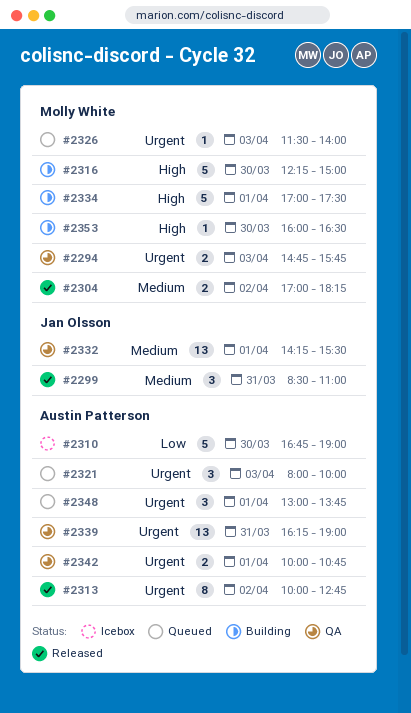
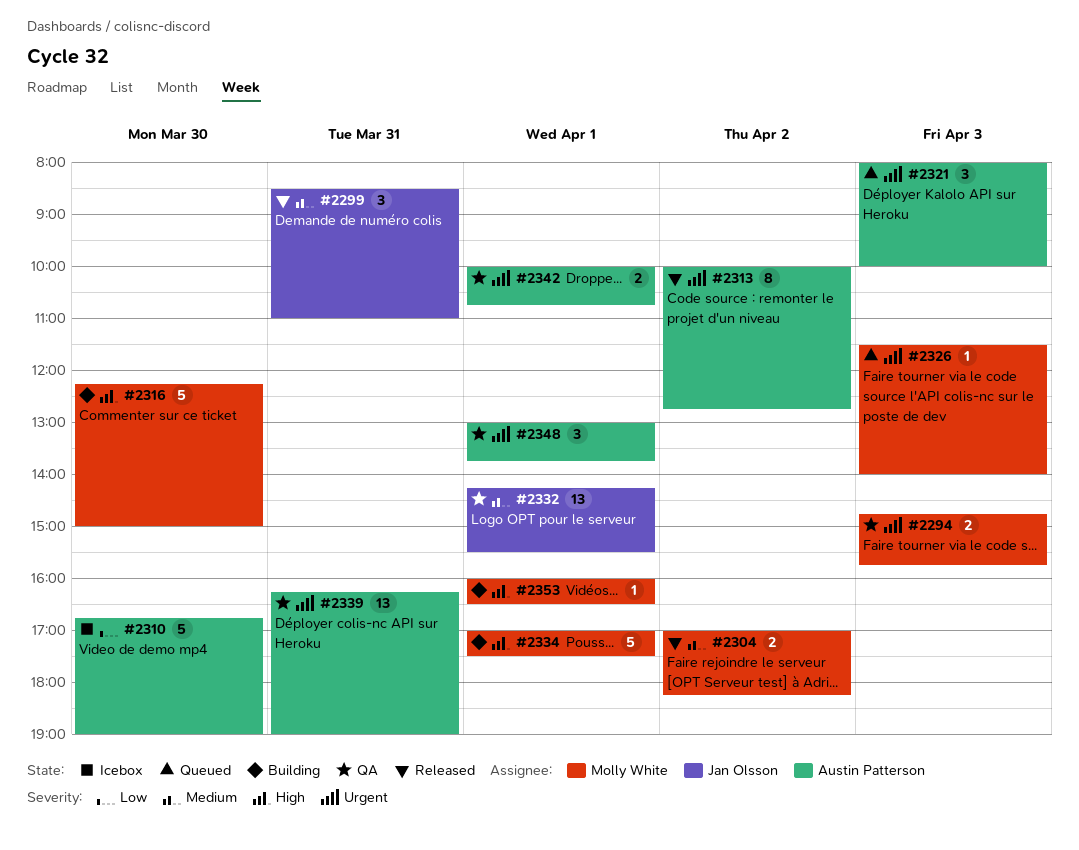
#2348, status: Queued -> QA
#2353, day: Mar 30 -> Apr 1

